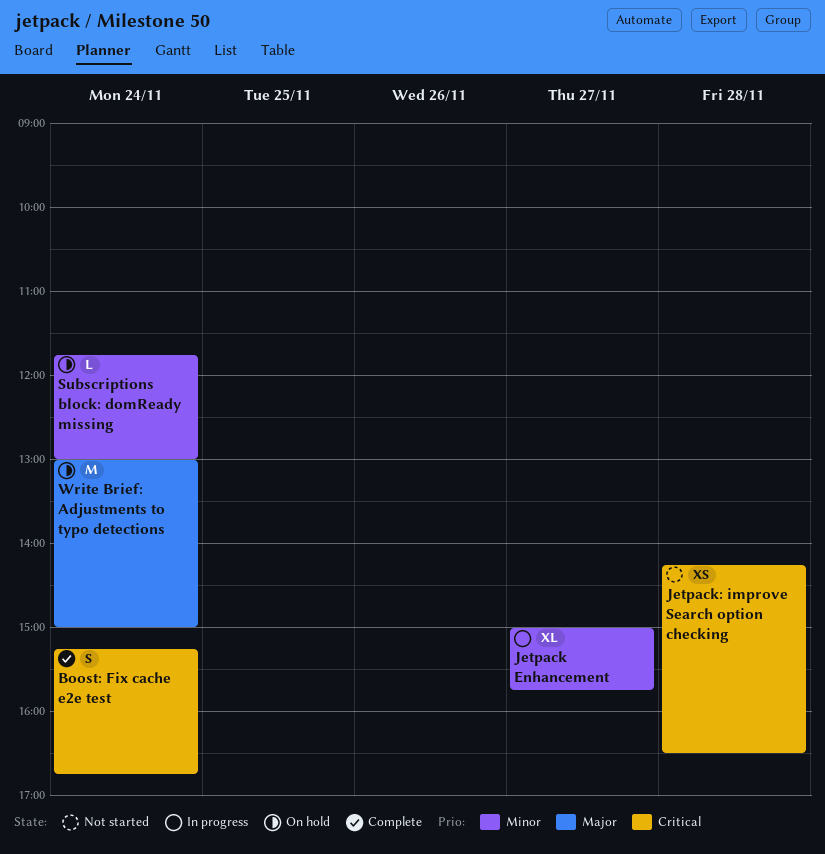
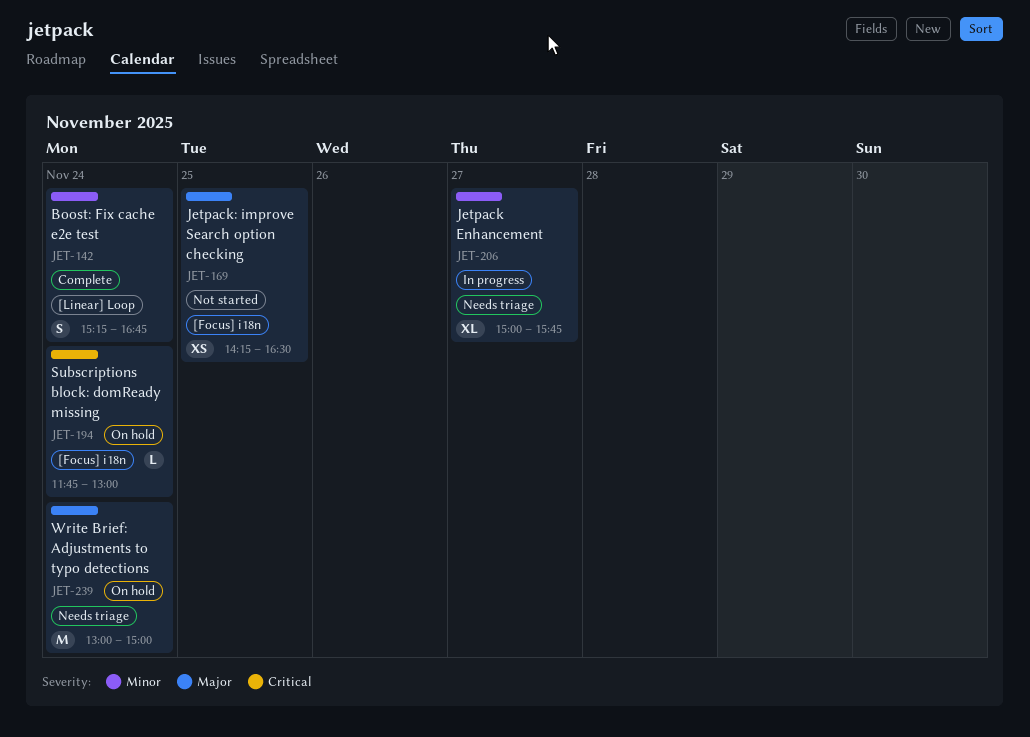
Boost: Fix cache e2e test, priority: Critical -> Minor
Jetpack: improve Search option checking, priority: Critical -> Major
Jetpack: improve Search option checking, day: Nov 28 -> Nov 25
Subscriptions block: domReady missing, priority: Minor -> Critical

